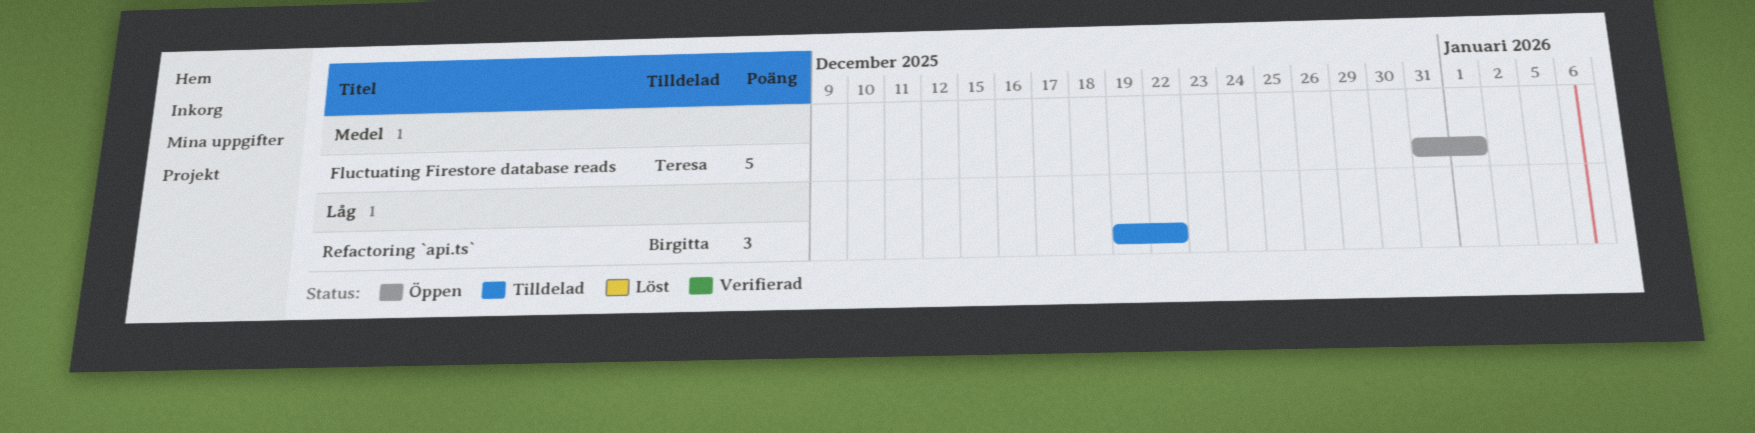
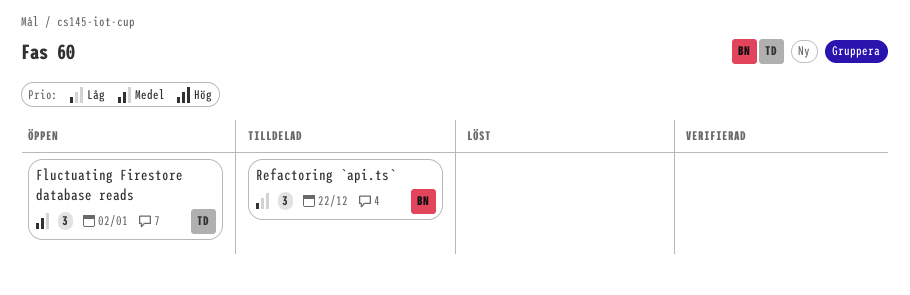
Fluctuating Firestore database reads, estimate: 5 -> 3
Fluctuating Firestore database reads, due: Jan 1 -> Jan 2

